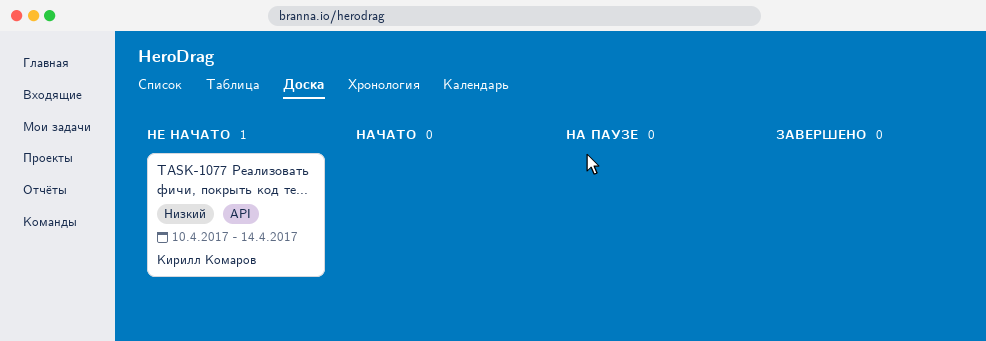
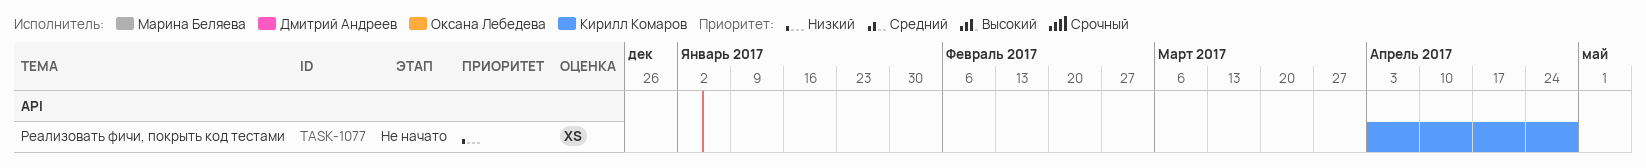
TASK-1077, start: Apr 10 -> Apr 3
TASK-1077, due: Apr 14 -> Apr 28

